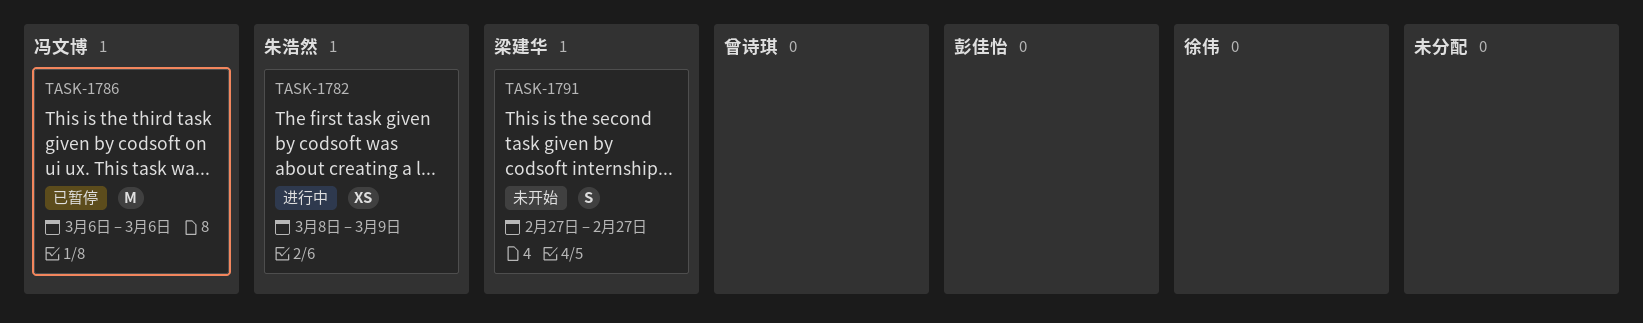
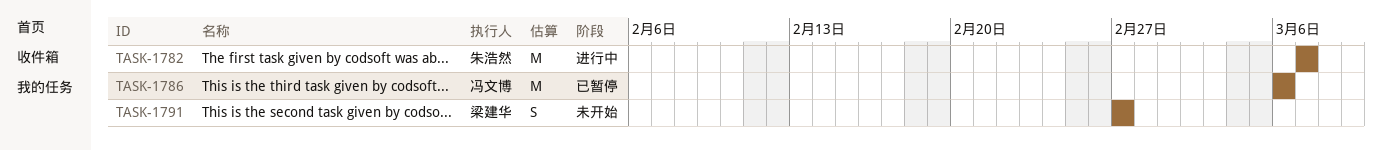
TASK-1782, estimate: XS -> M
TASK-1782, start: Mar 8 -> Mar 7
TASK-1782, due: Mar 9 -> Mar 7

